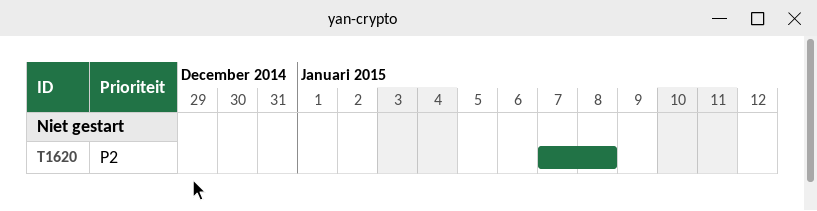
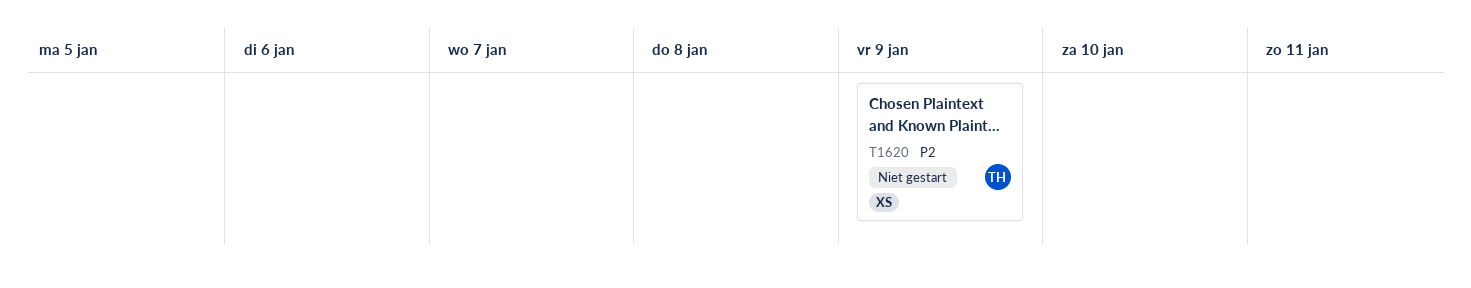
T1620, due: Jan 8 -> Jan 9

